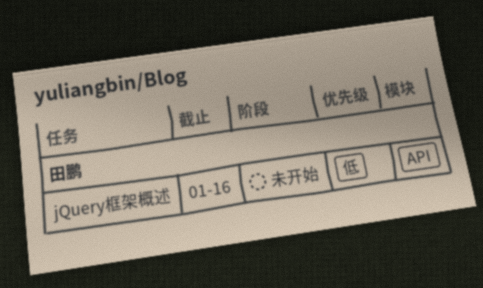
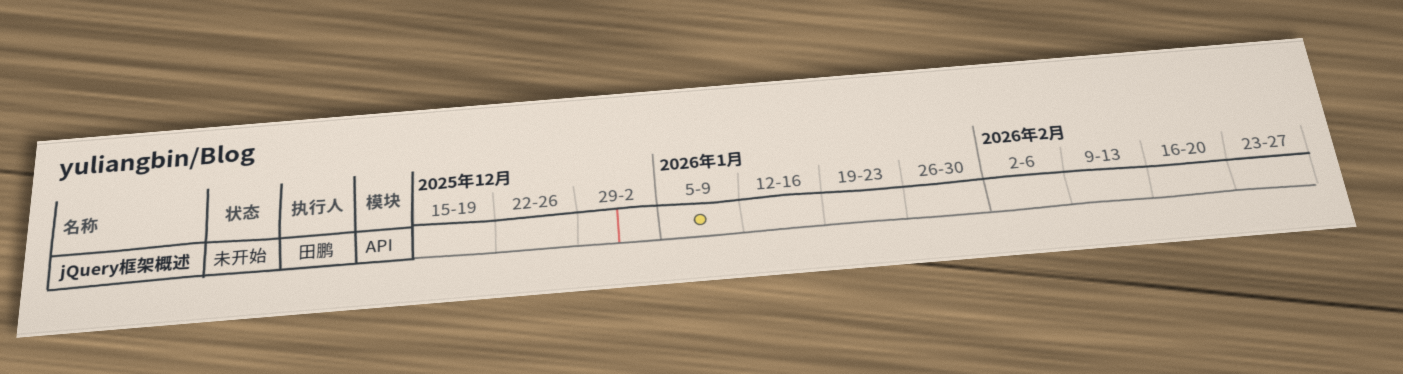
jQuery框架概述, due: Jan 16 -> Jan 9

